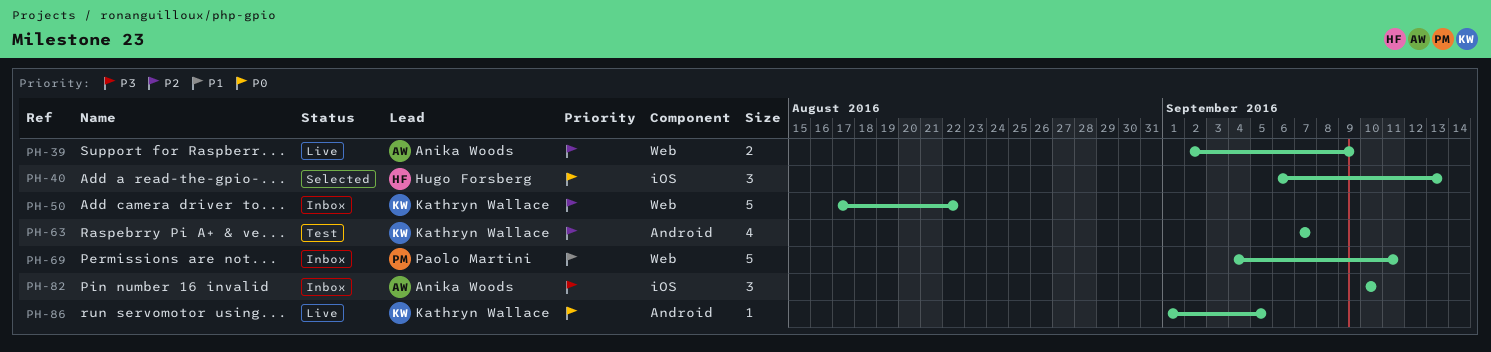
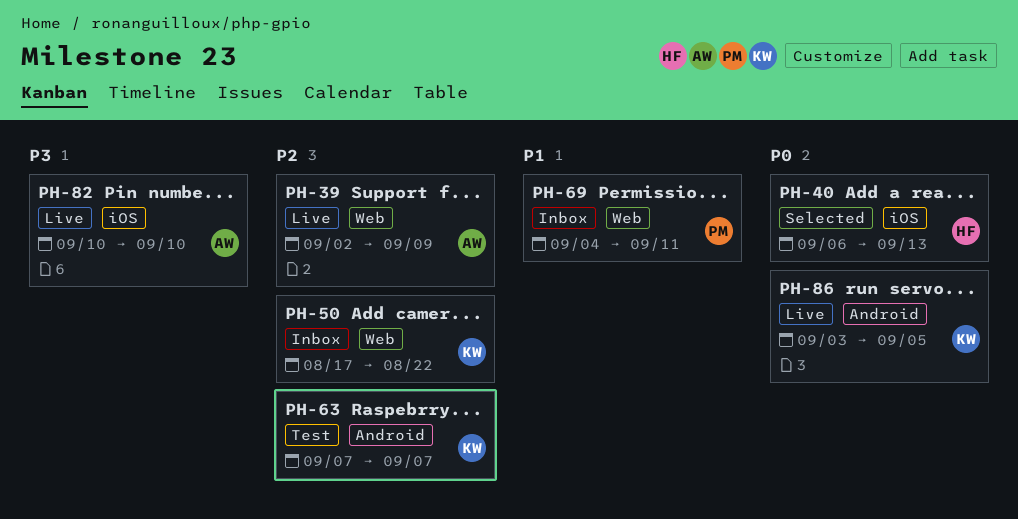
PH-82, status: Inbox -> Live
PH-86, start: Sep 1 -> Sep 3

